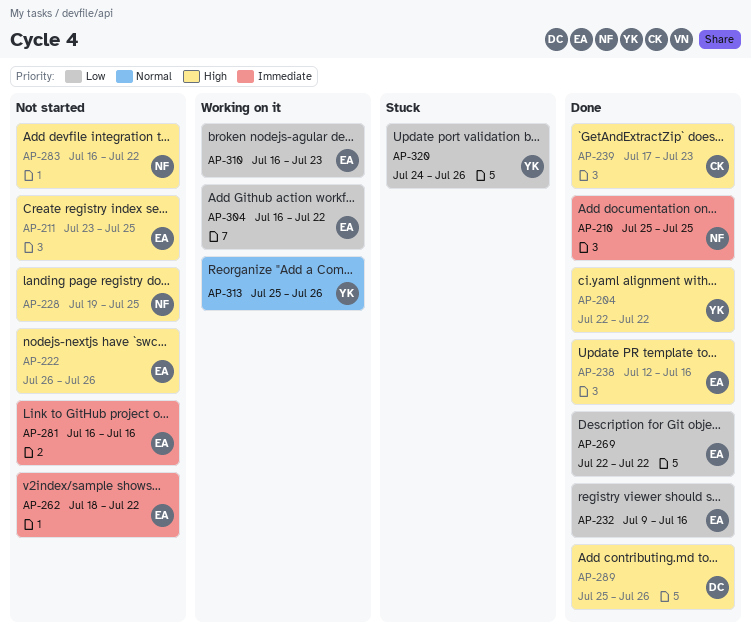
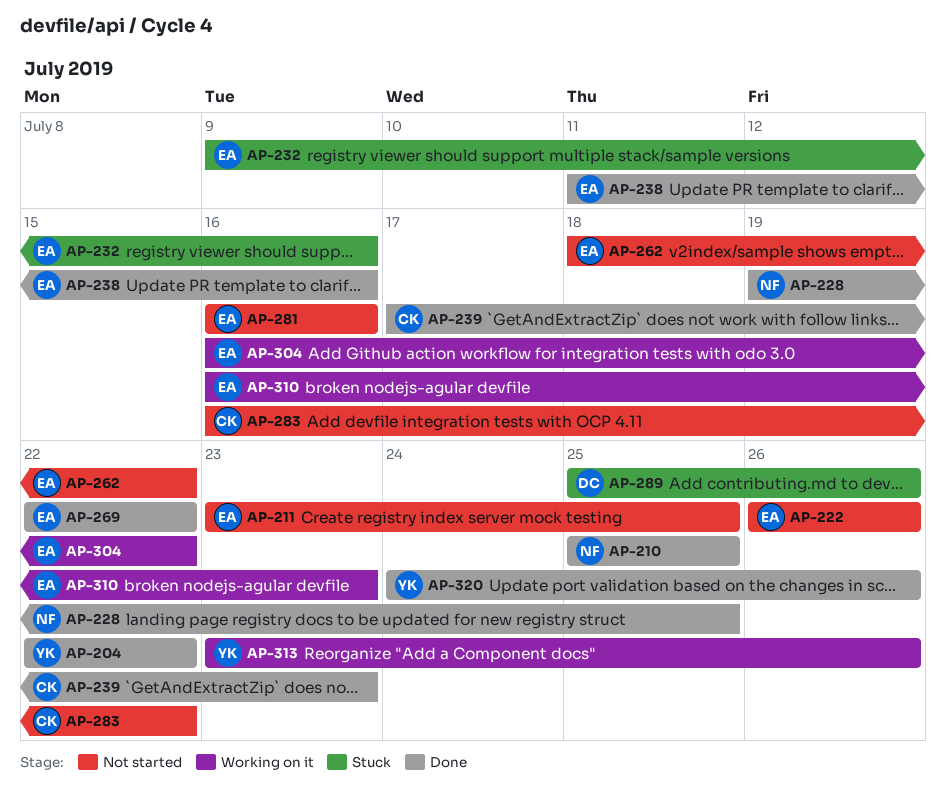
AP-228, status: Not started -> Done
AP-232, status: Done -> Stuck
AP-238, start: Jul 12 -> Jul 11
AP-283, owner: NF -> CK
AP-289, status: Done -> Stuck
AP-313, start: Jul 25 -> Jul 23
AP-320, status: Stuck -> Done

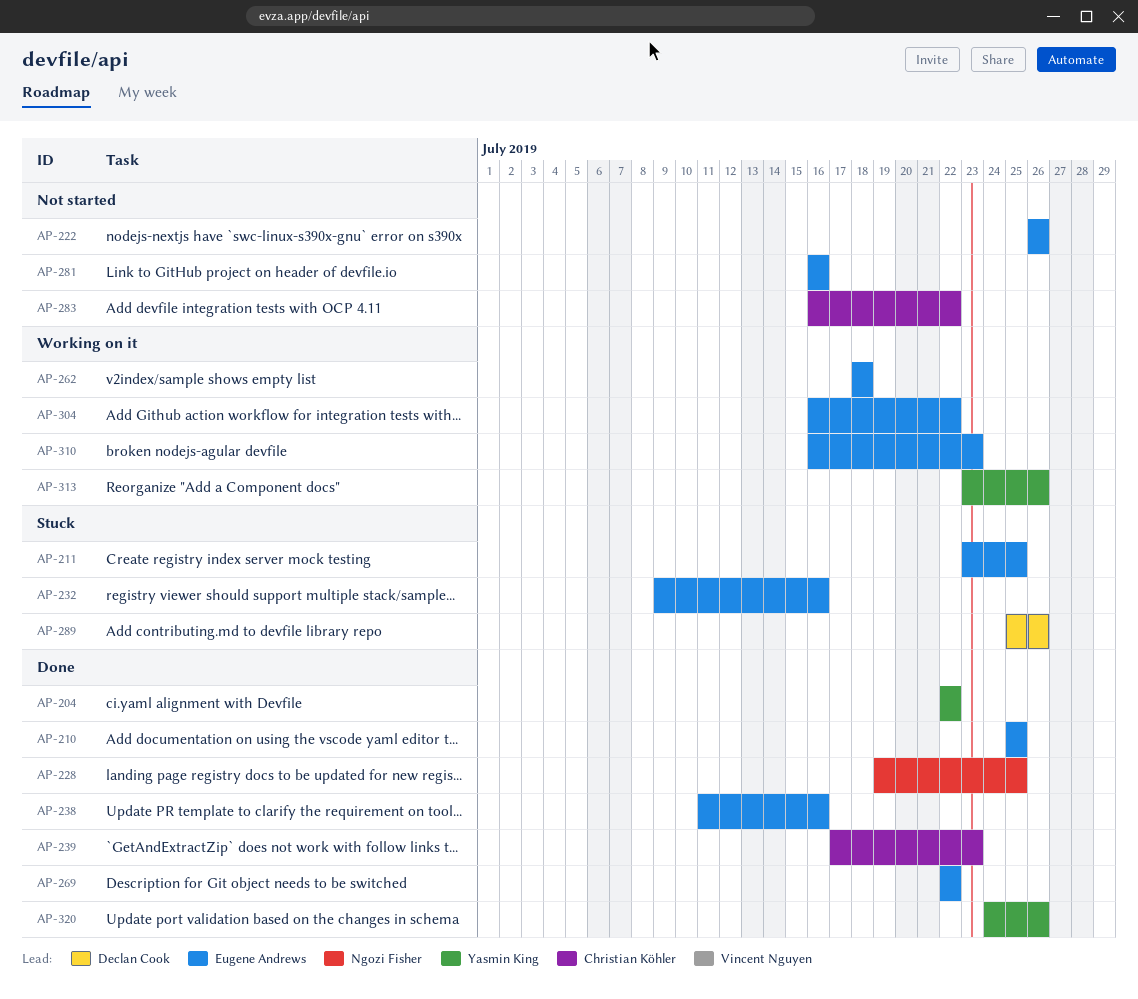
AP-210, owner: Ngozi Fisher -> Eugene Andrews
AP-211, status: Not started -> Stuck
AP-262, status: Not started -> Working on it
AP-262, due: Jul 22 -> Jul 18

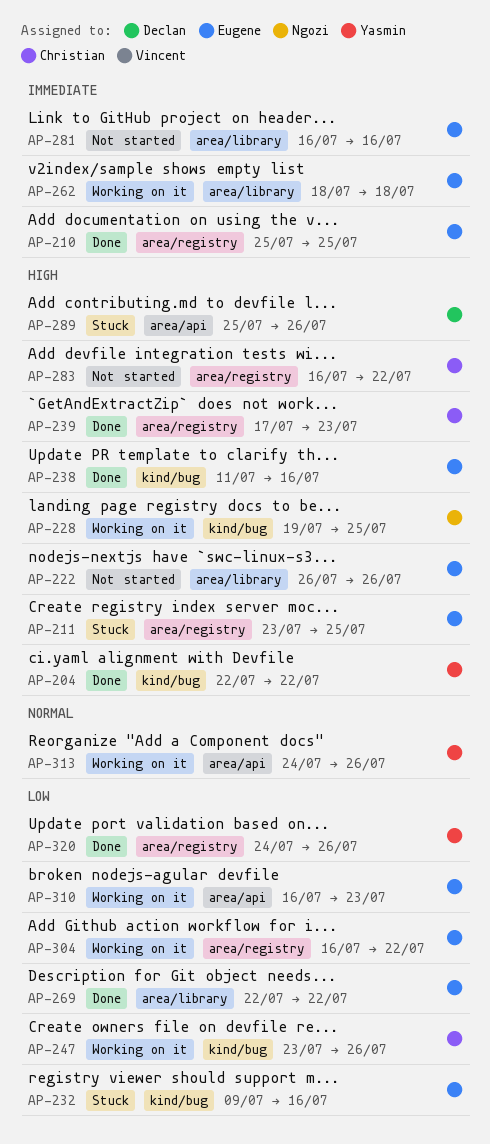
AP-228, status: Done -> Working on it
AP-247: none -> present
AP-313, start: Jul 23 -> Jul 24

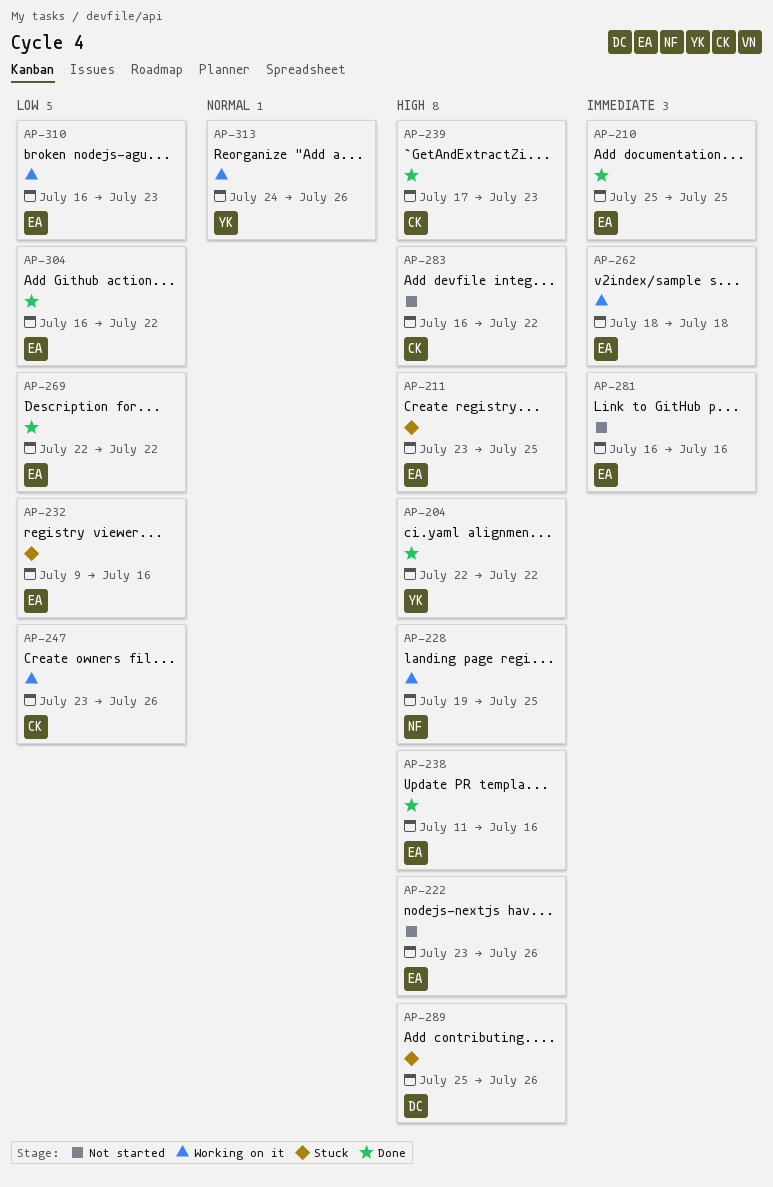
AP-222, start: Jul 26 -> Jul 23
AP-304, status: Working on it -> Done
AP-320: present -> none

